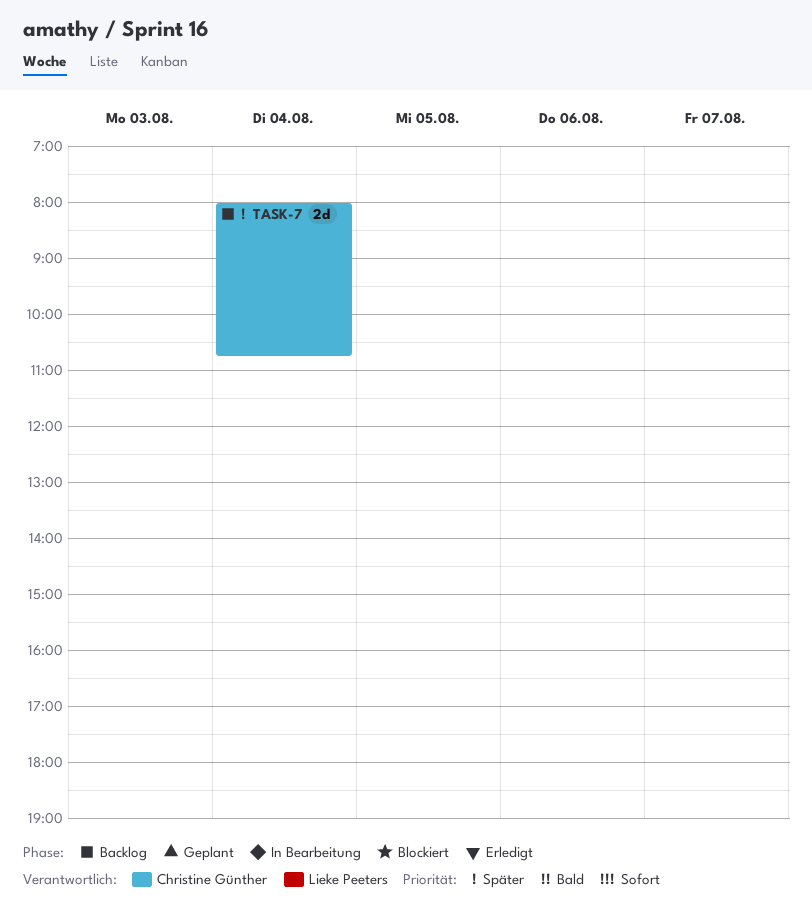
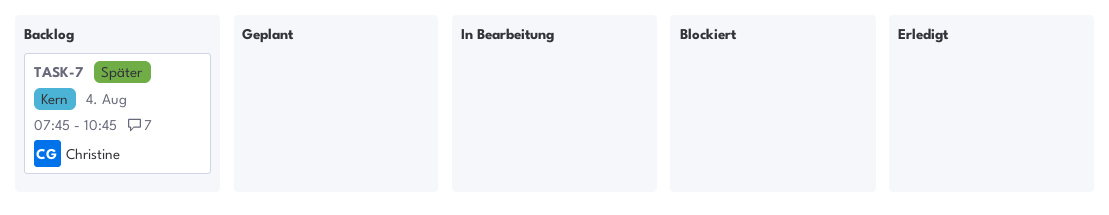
TASK-7, begins: 08:00 -> 07:45

